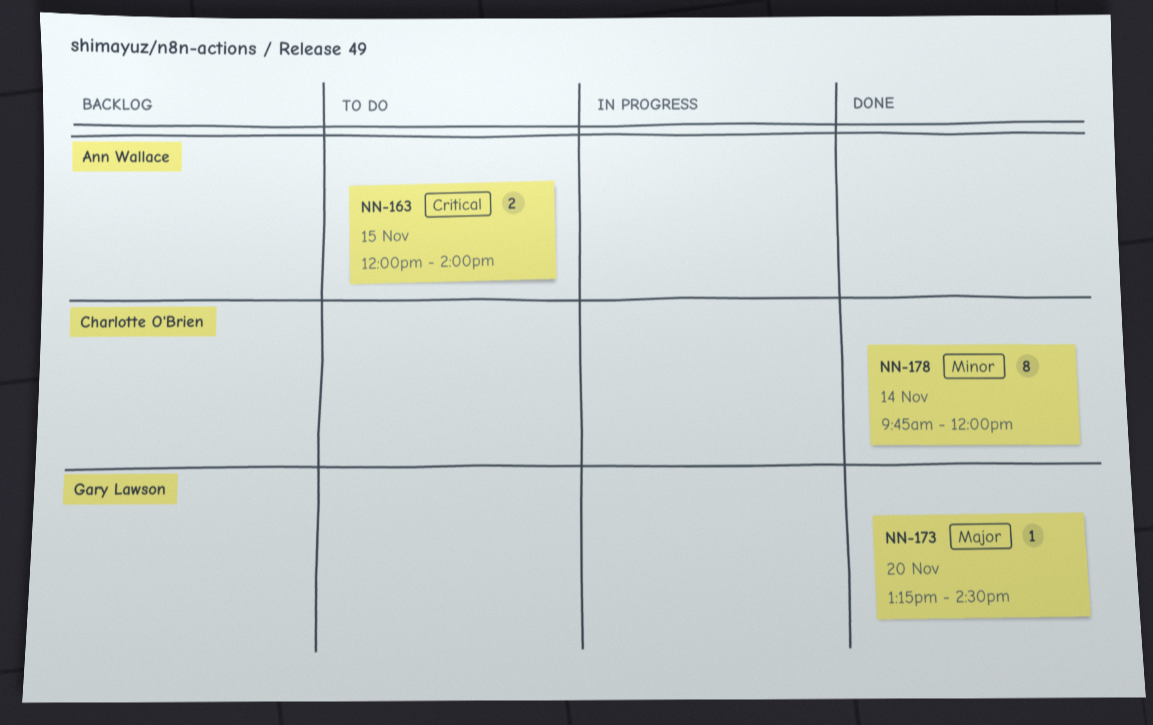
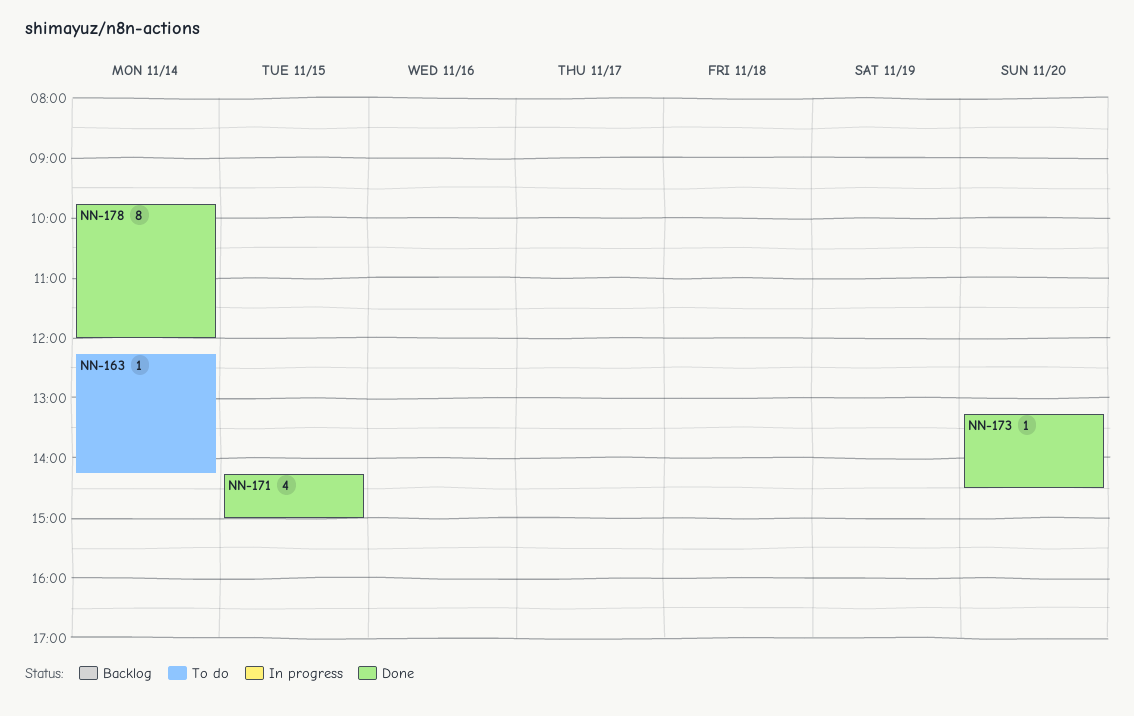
NN-163, estimate: 2 -> 1
NN-163, day: Nov 15 -> Nov 14
NN-163, begins: 12:00 -> 12:15
NN-163, ends: 14:00 -> 14:15
NN-171: none -> present

